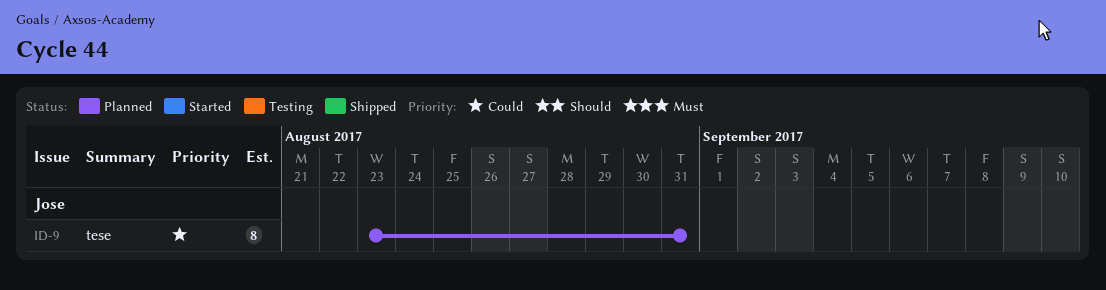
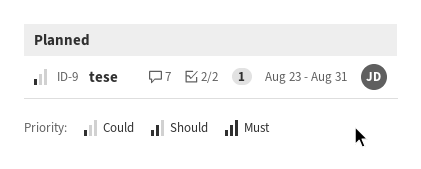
ID-9, estimate: 8 -> 1

